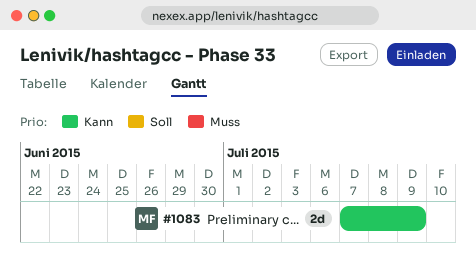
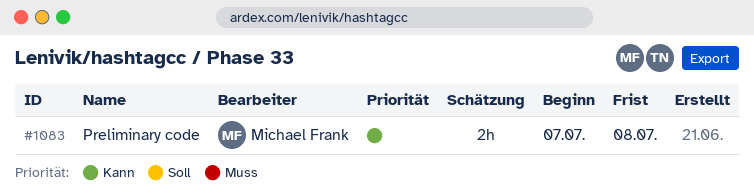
#1083, estimate: 2d -> 2h
#1083, due: Jul 9 -> Jul 8

